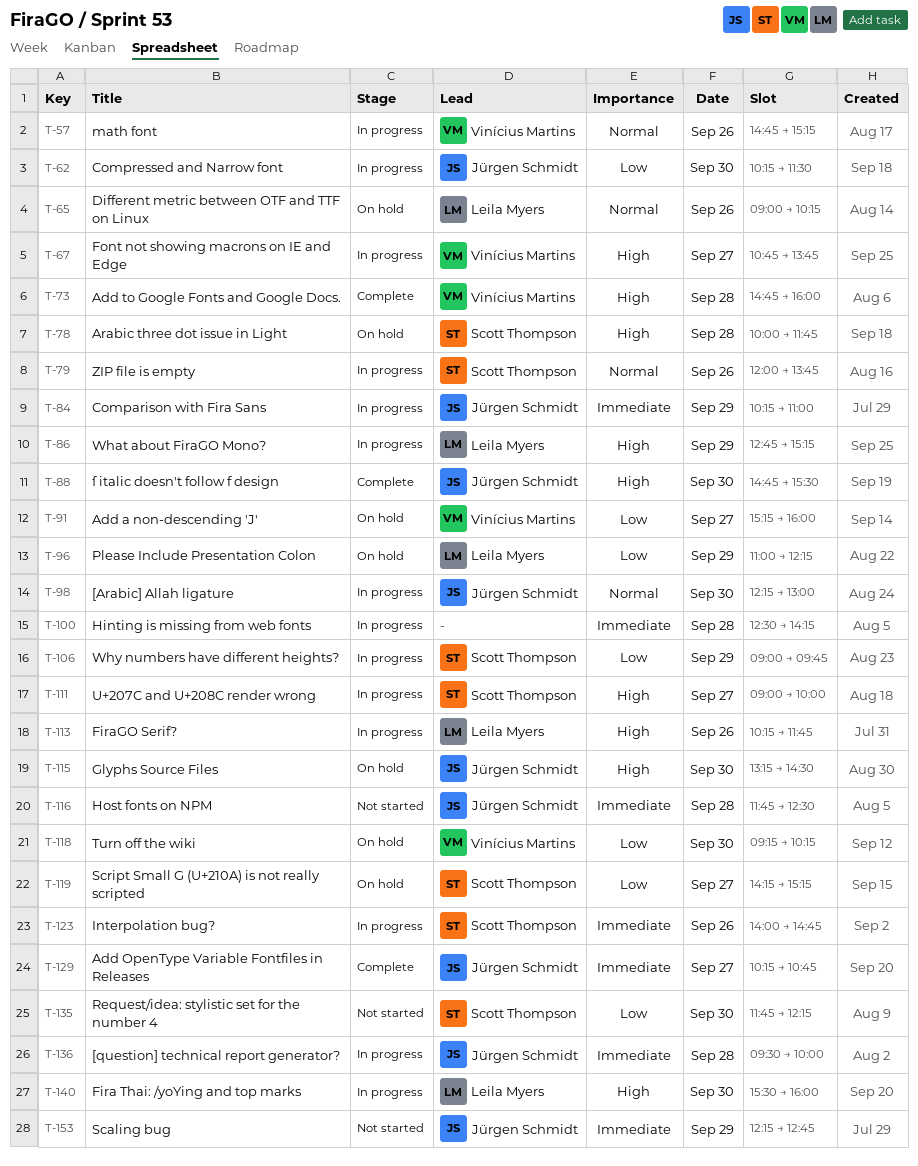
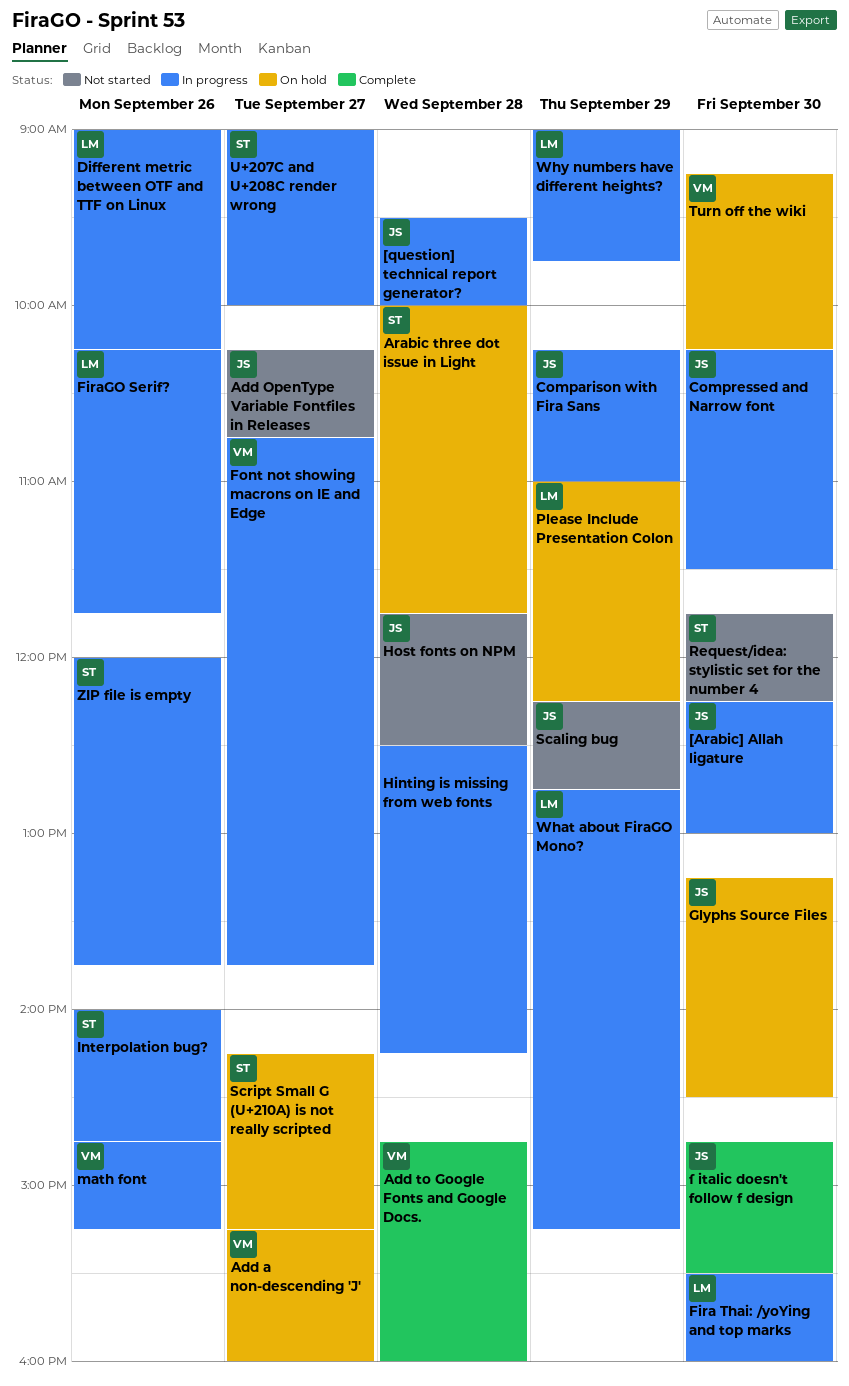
Add OpenType Variable Fontfiles in Releases, status: Complete -> Not started
Different metric between OTF and TTF on Linux, status: On hold -> In progress
Why numbers have different heights?, owner: Scott Thompson -> Leila Myers

